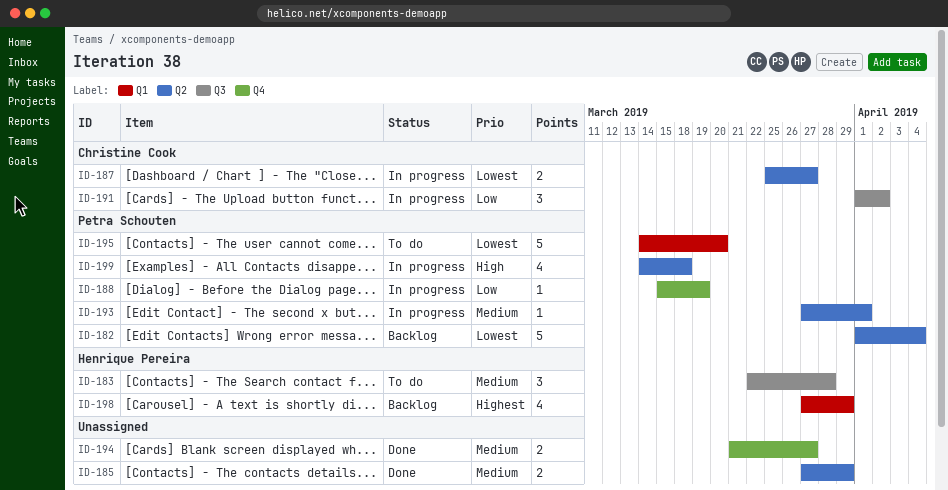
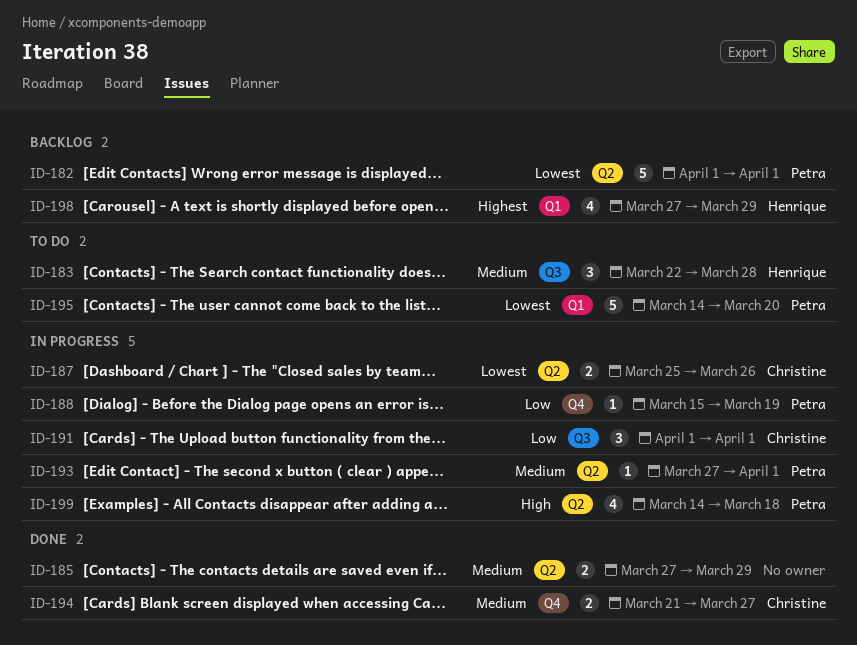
ID-182, due: Apr 4 -> Apr 1
ID-187, due: Mar 27 -> Mar 26
ID-191, due: Apr 2 -> Apr 1
ID-194, owner: none -> Christine Cook

